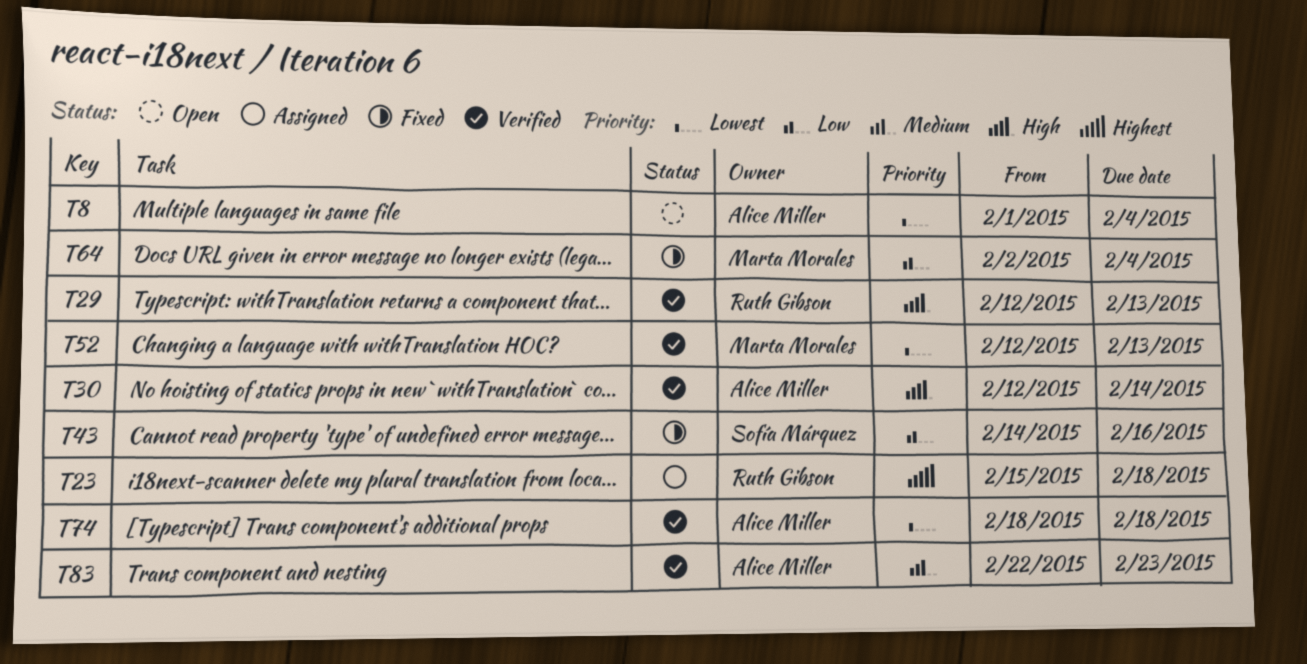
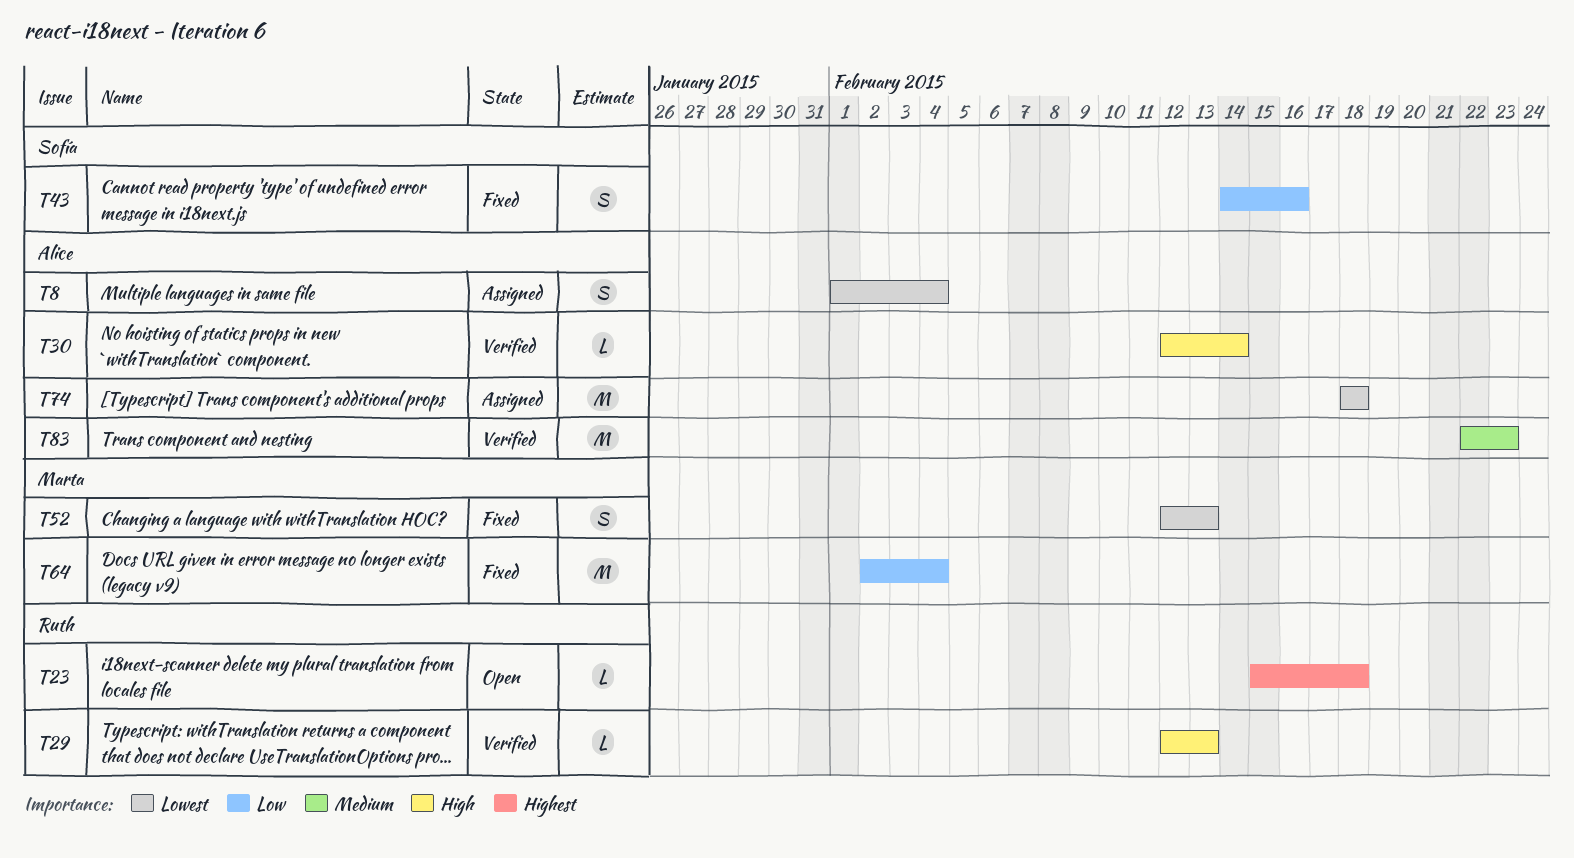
T8, status: Open -> Assigned
T23, status: Assigned -> Open
T52, status: Verified -> Fixed
T74, status: Verified -> Assigned

